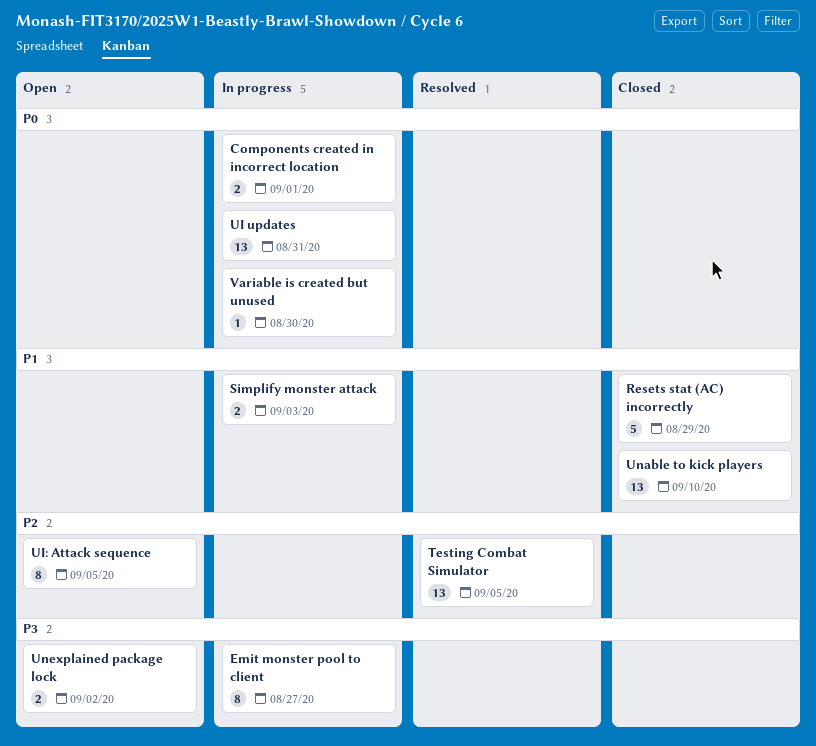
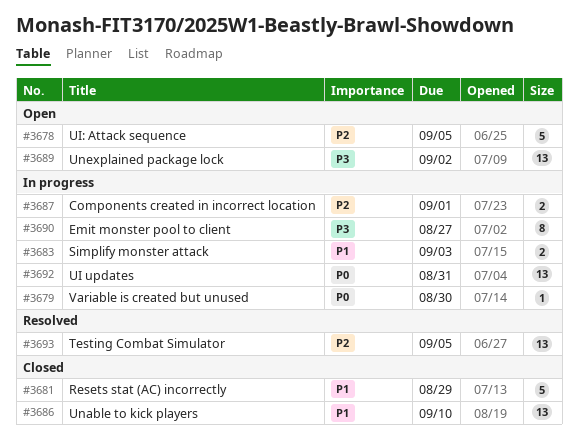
Components created in incorrect location, priority: P0 -> P2
UI: Attack sequence, estimate: 8 -> 5
Unexplained package lock, estimate: 2 -> 13

